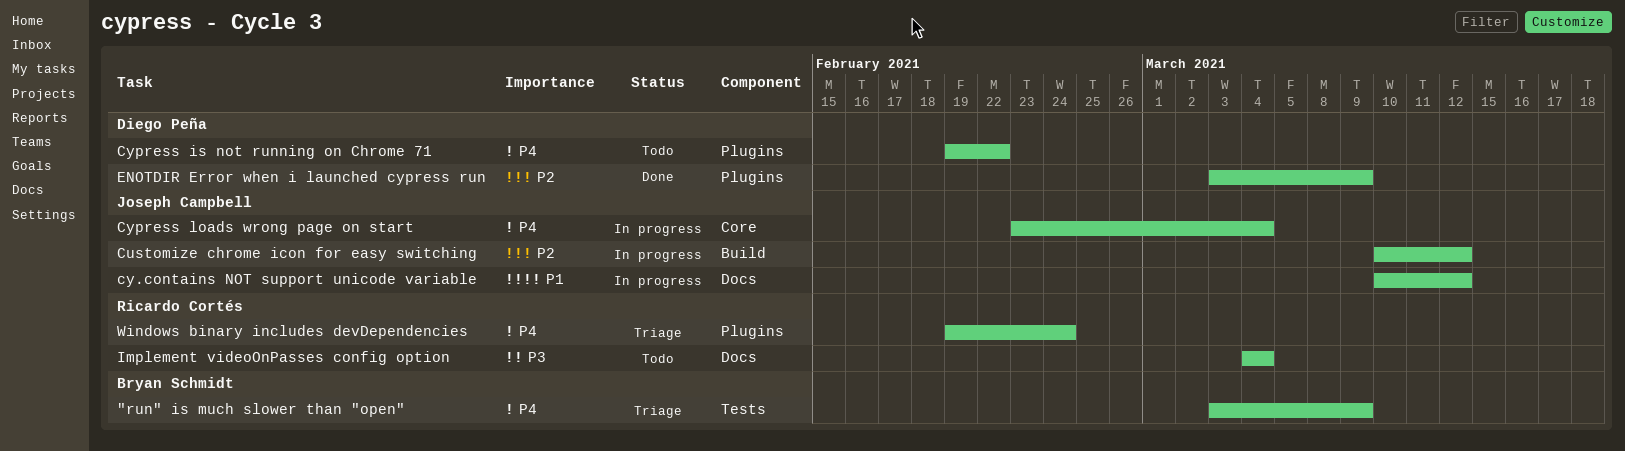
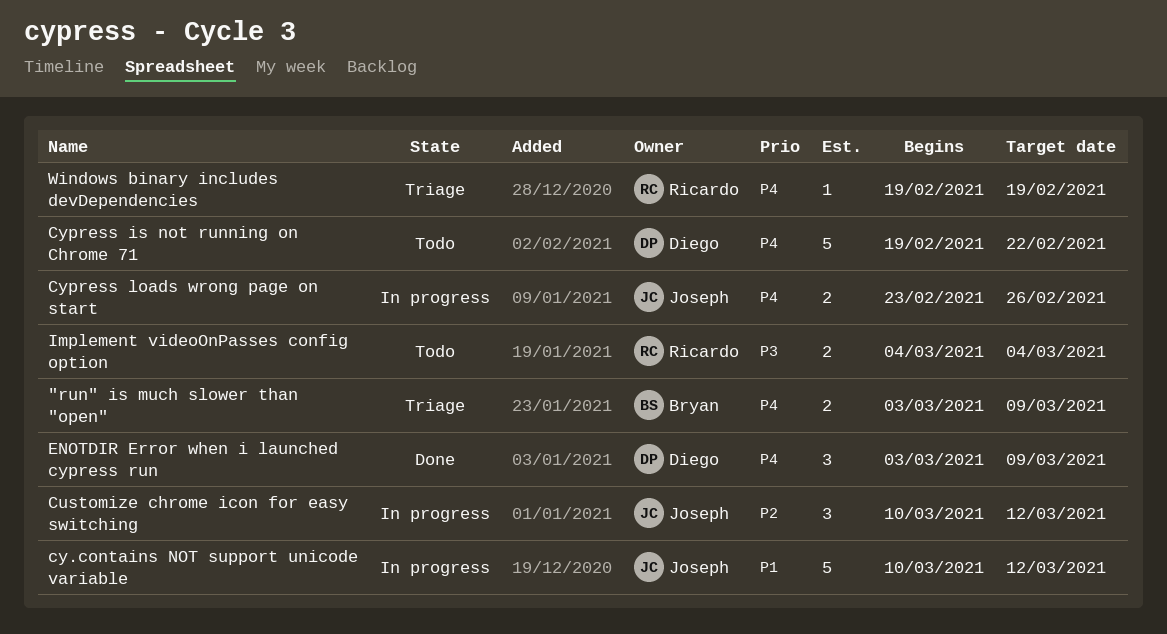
Cypress loads wrong page on start, due: Mar 4 -> Feb 26
ENOTDIR Error when i launched cypress run, priority: P2 -> P4
Windows binary includes devDependencies, due: Feb 24 -> Feb 19

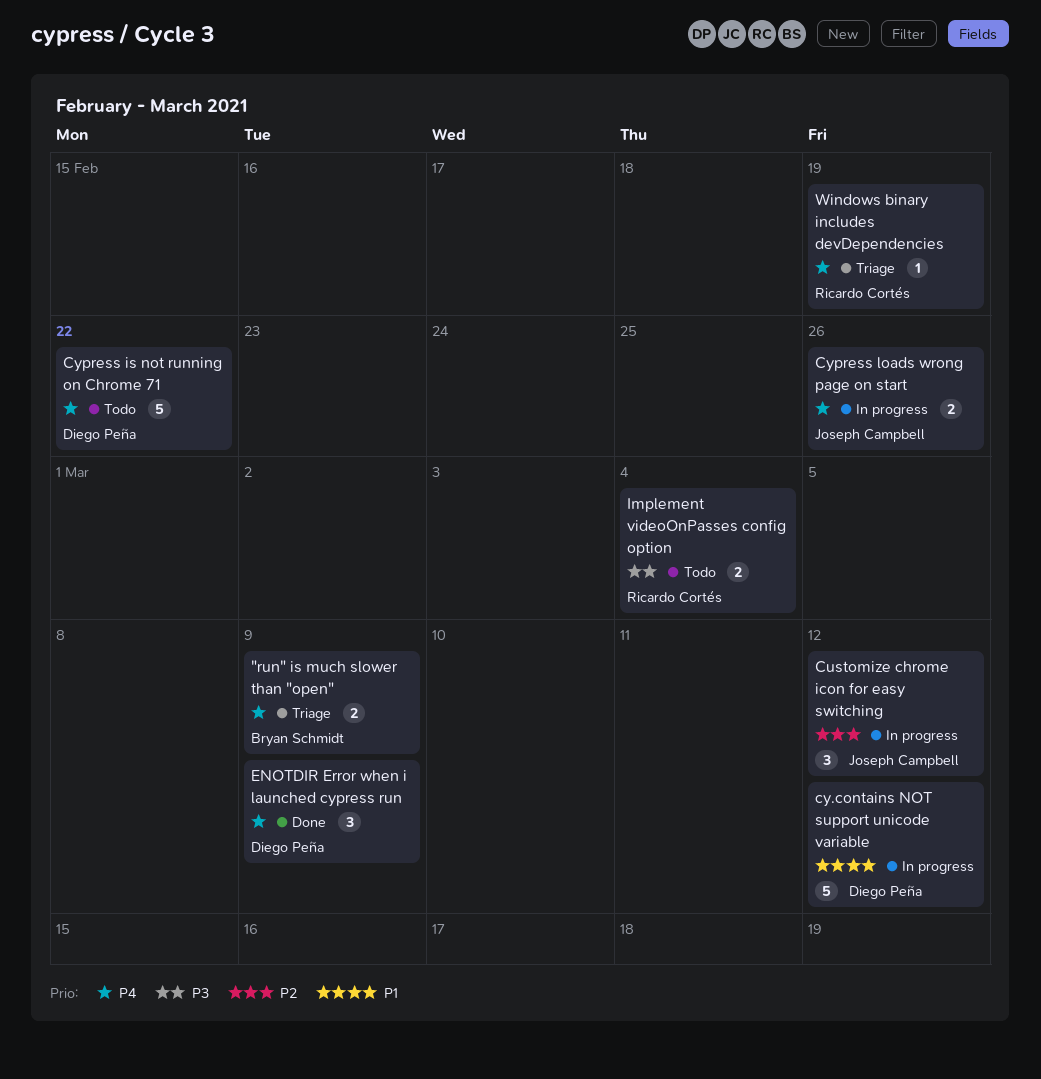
cy.contains NOT support unicode variable, owner: Joseph Campbell -> Diego Peña

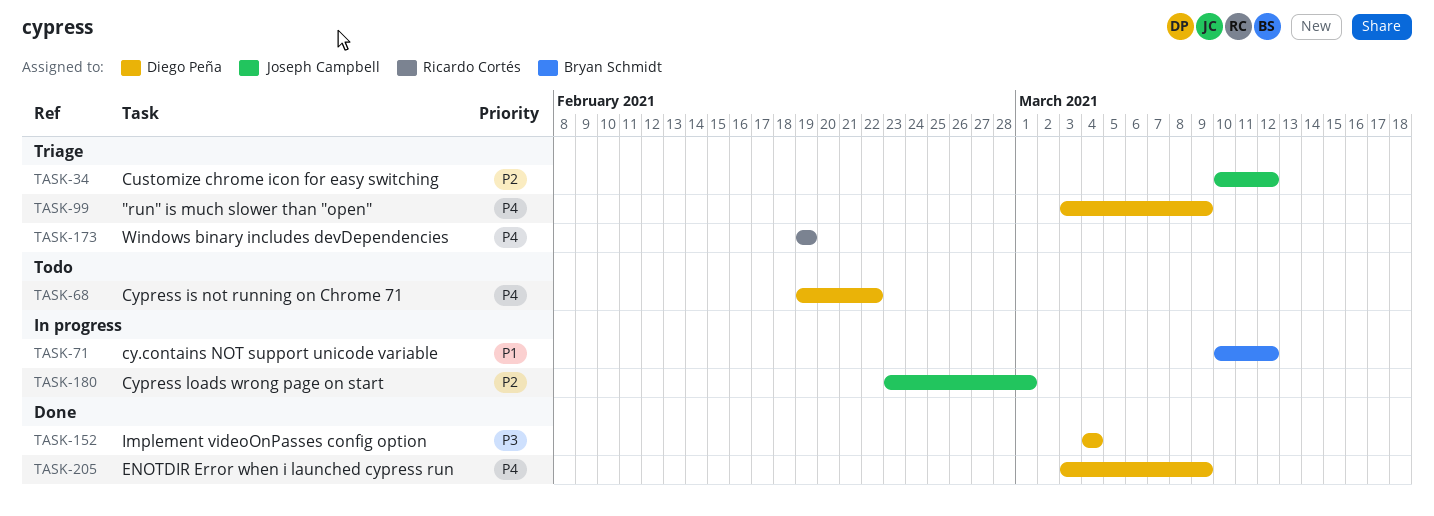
"run" is much slower than "open", owner: Bryan Schmidt -> Diego Peña
Customize chrome icon for easy switching, status: In progress -> Triage
cy.contains NOT support unicode variable, owner: Diego Peña -> Bryan Schmidt
Cypress loads wrong page on start, priority: P4 -> P2
Cypress loads wrong page on start, due: Feb 26 -> Mar 1
Implement videoOnPasses config option, status: Todo -> Done
Implement videoOnPasses config option, owner: Ricardo Cortés -> Diego Peña

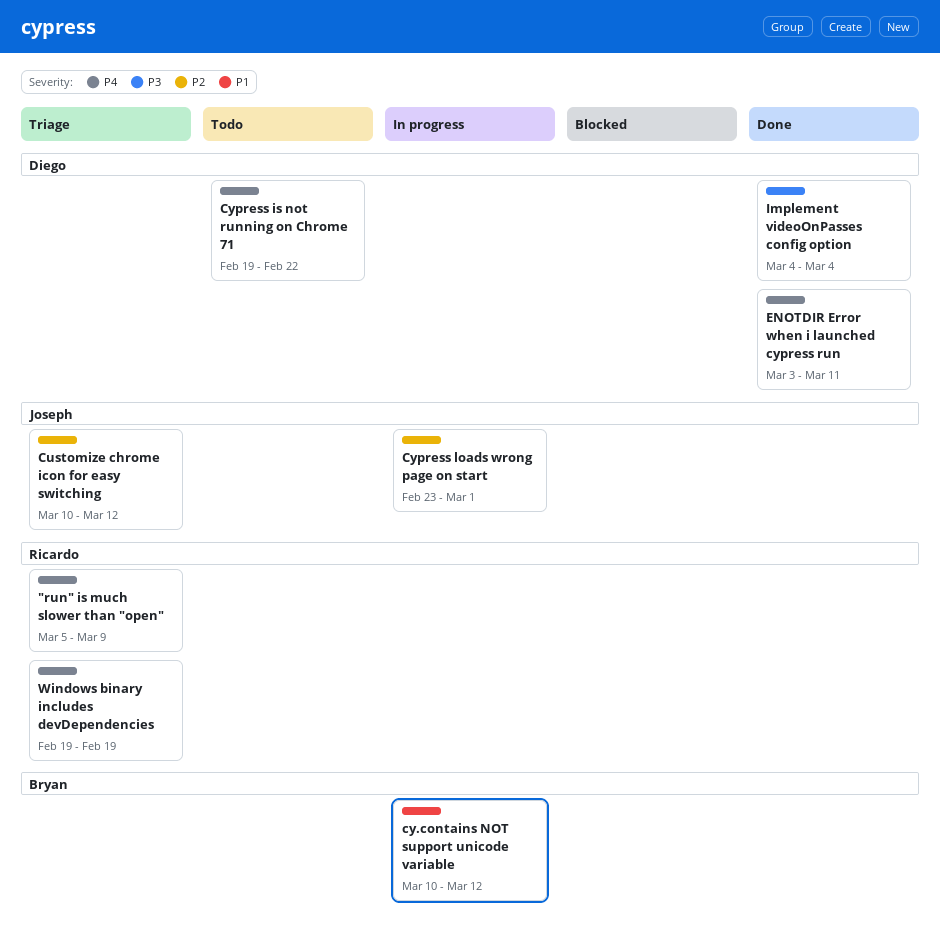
"run" is much slower than "open", owner: Diego Peña -> Ricardo Cortés
"run" is much slower than "open", start: Mar 3 -> Mar 5
ENOTDIR Error when i launched cypress run, due: Mar 9 -> Mar 11

